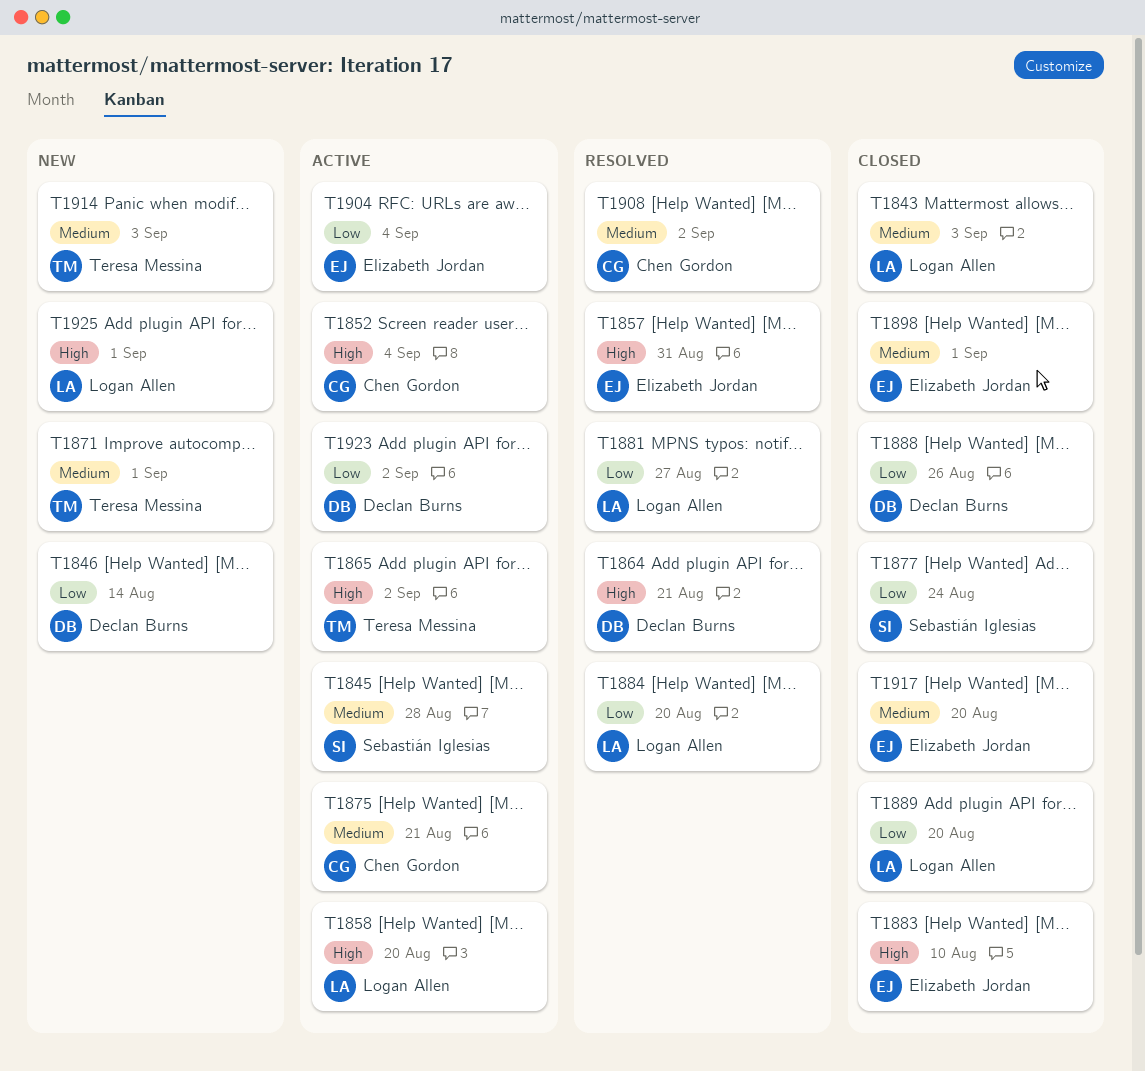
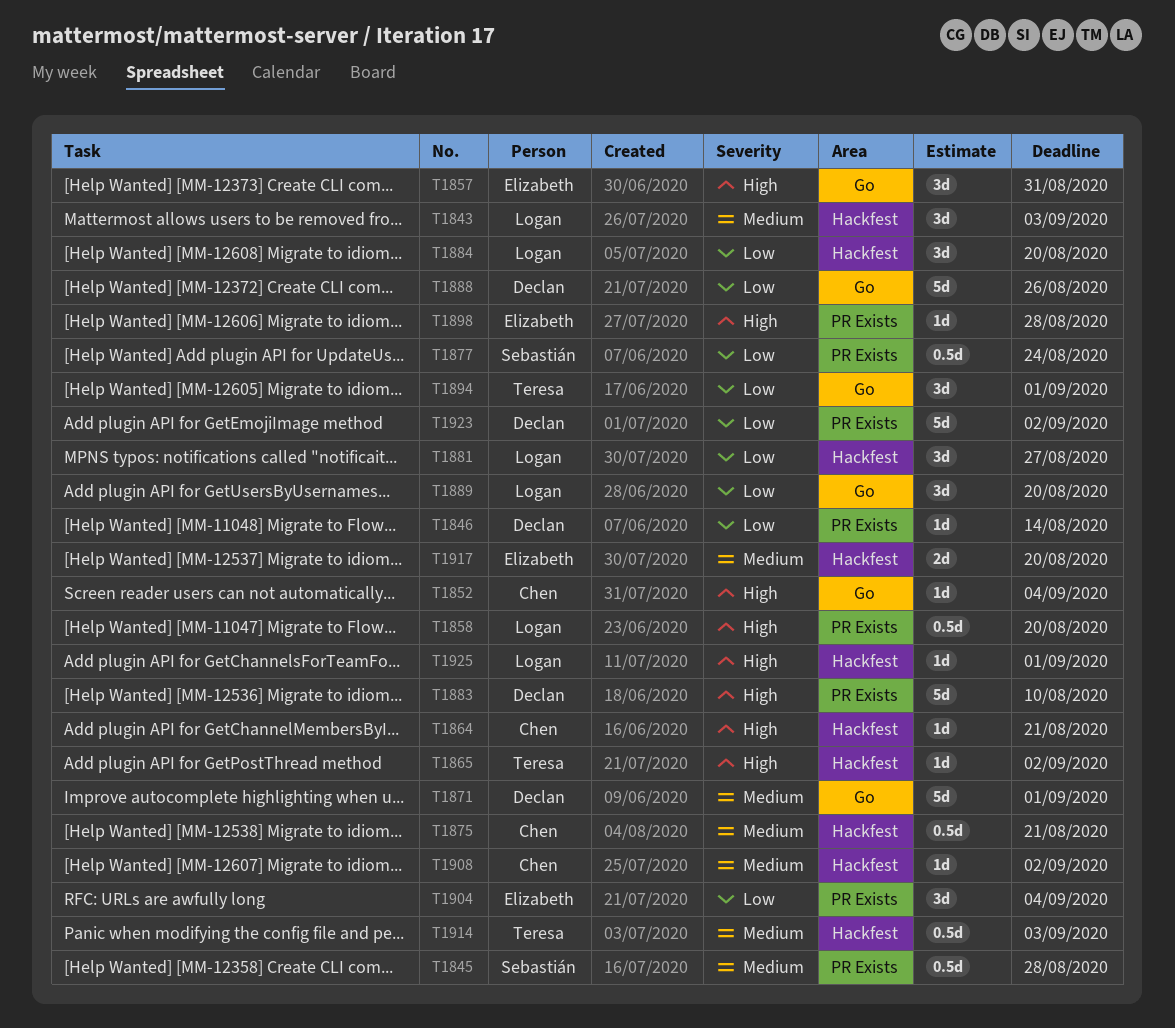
T1864, owner: Declan Burns -> Chen Gordon
T1871, owner: Teresa Messina -> Declan Burns
T1883, owner: Elizabeth Jordan -> Declan Burns
T1894: none -> present
T1898, priority: Medium -> High
T1898, due: Sep 1 -> Aug 28

